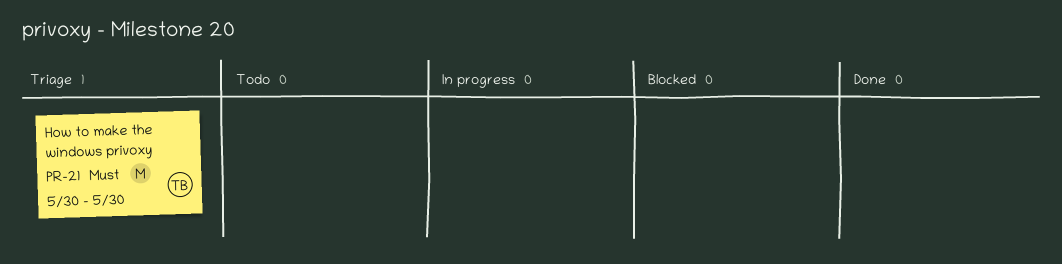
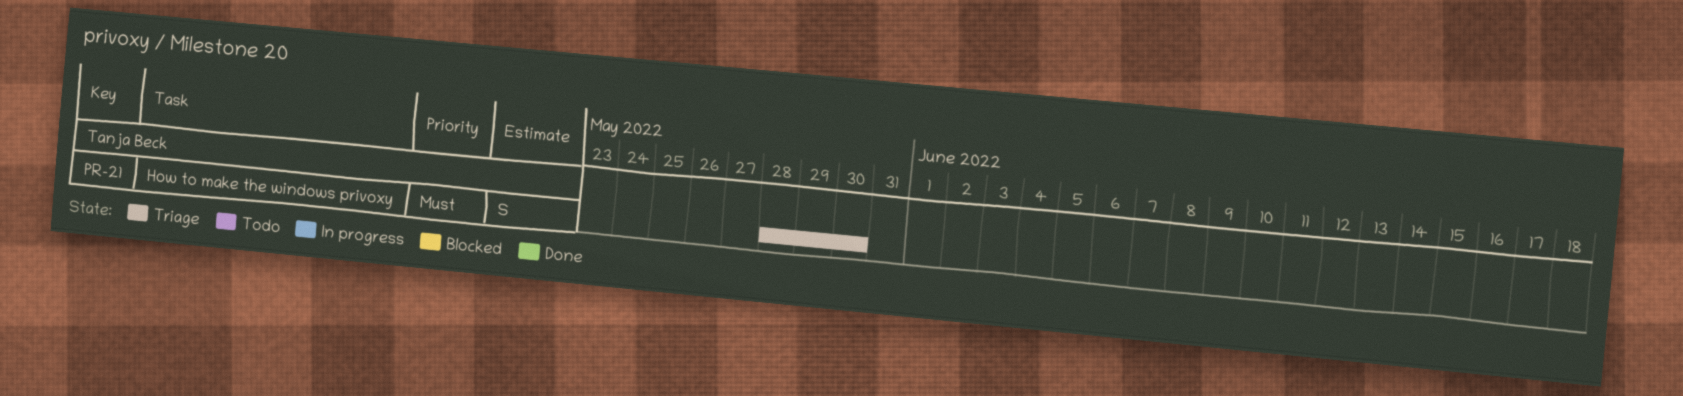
PR-21, estimate: M -> S
PR-21, start: May 30 -> May 28

